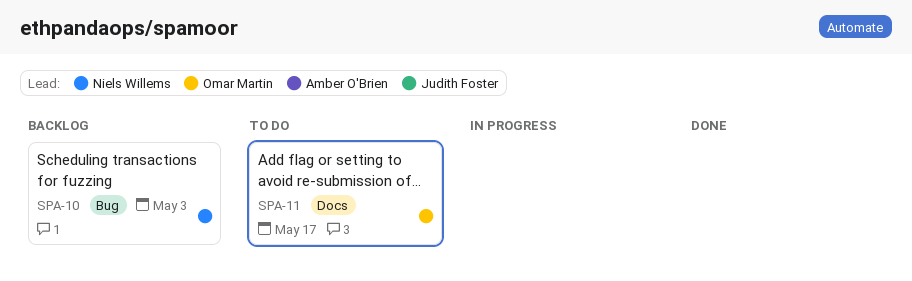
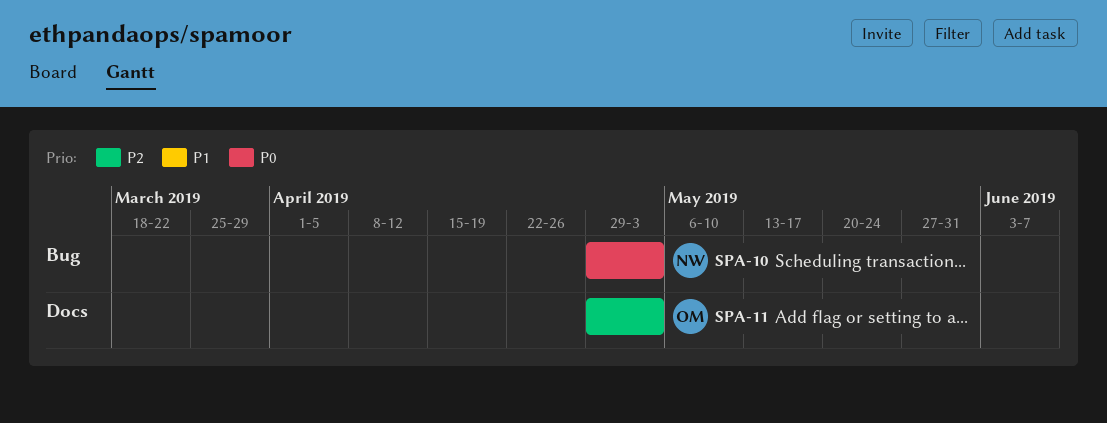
SPA-11, due: May 17 -> May 3

